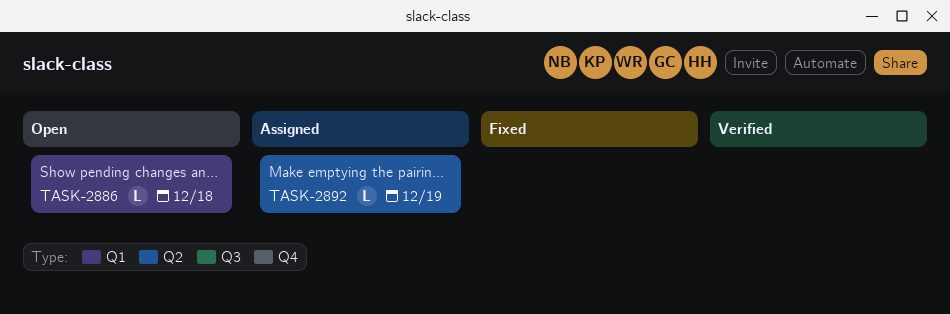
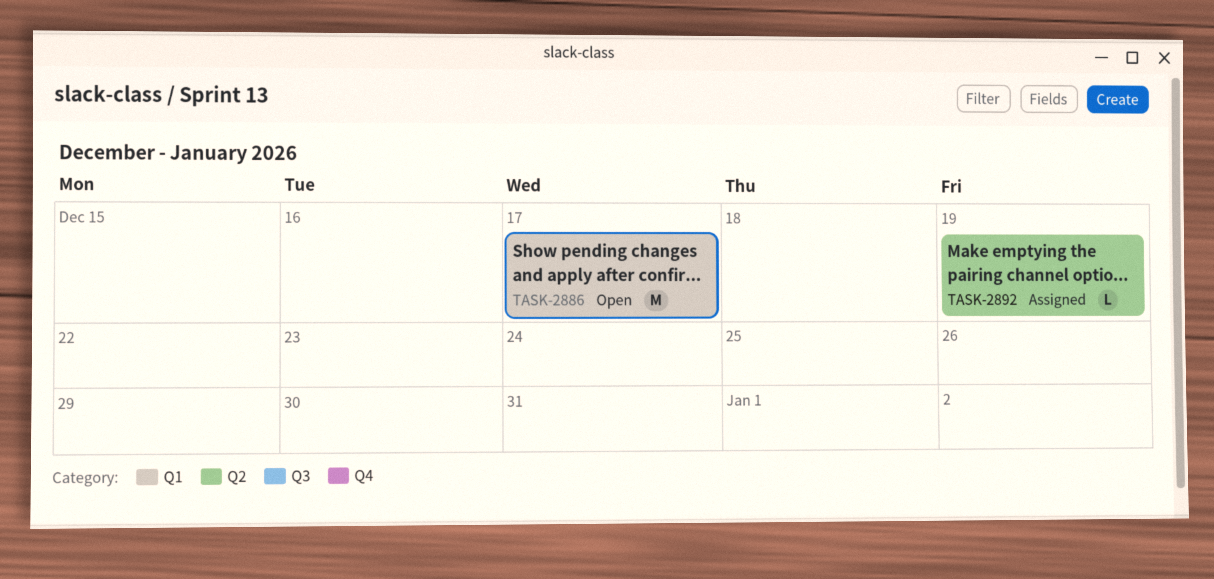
TASK-2886, estimate: L -> M
TASK-2886, due: Dec 18 -> Dec 17

